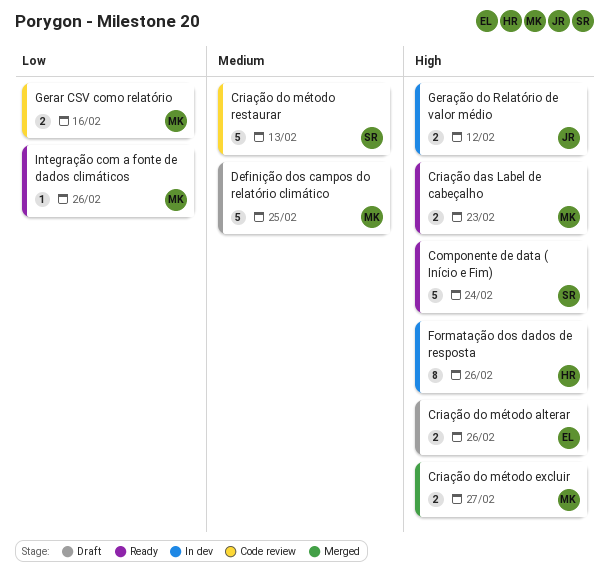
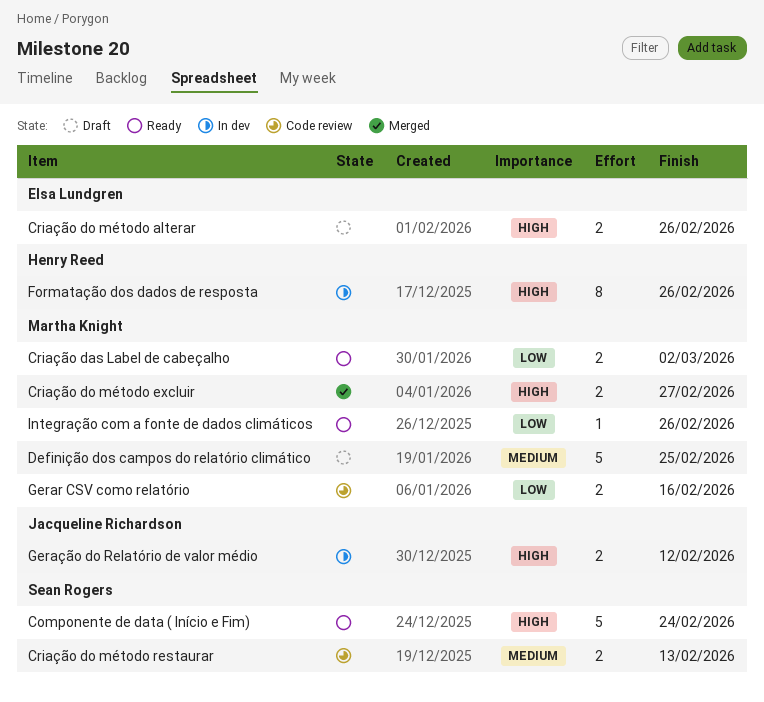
Criação das Label de cabeçalho, priority: High -> Low
Criação das Label de cabeçalho, due: Feb 23 -> Mar 2
Criação do método restaurar, estimate: 5 -> 2

